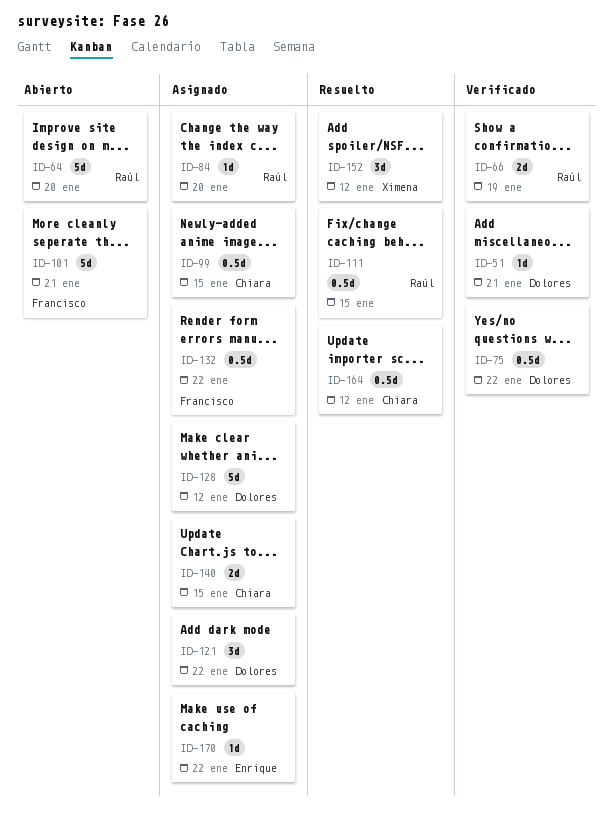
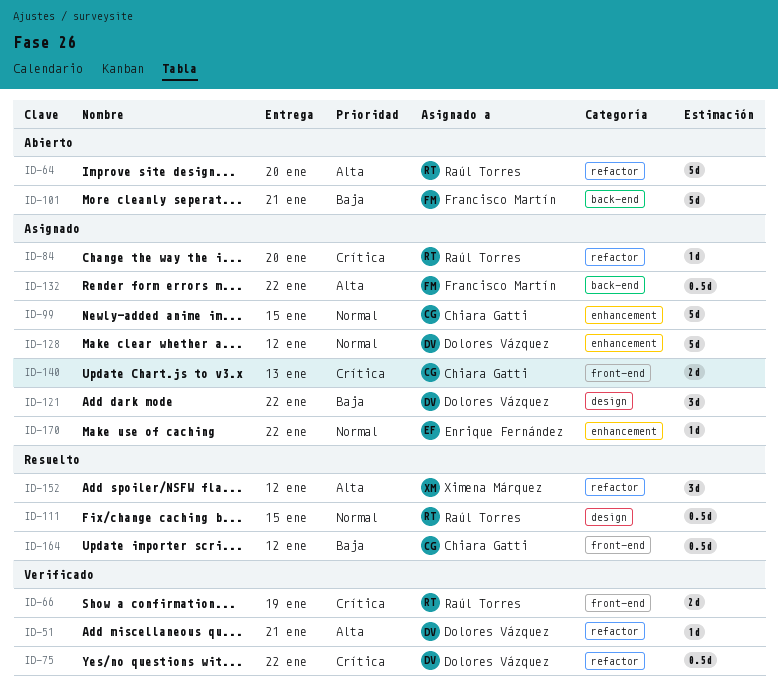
ID-99, estimate: 0.5d -> 5d
ID-140, due: Jan 15 -> Jan 13

